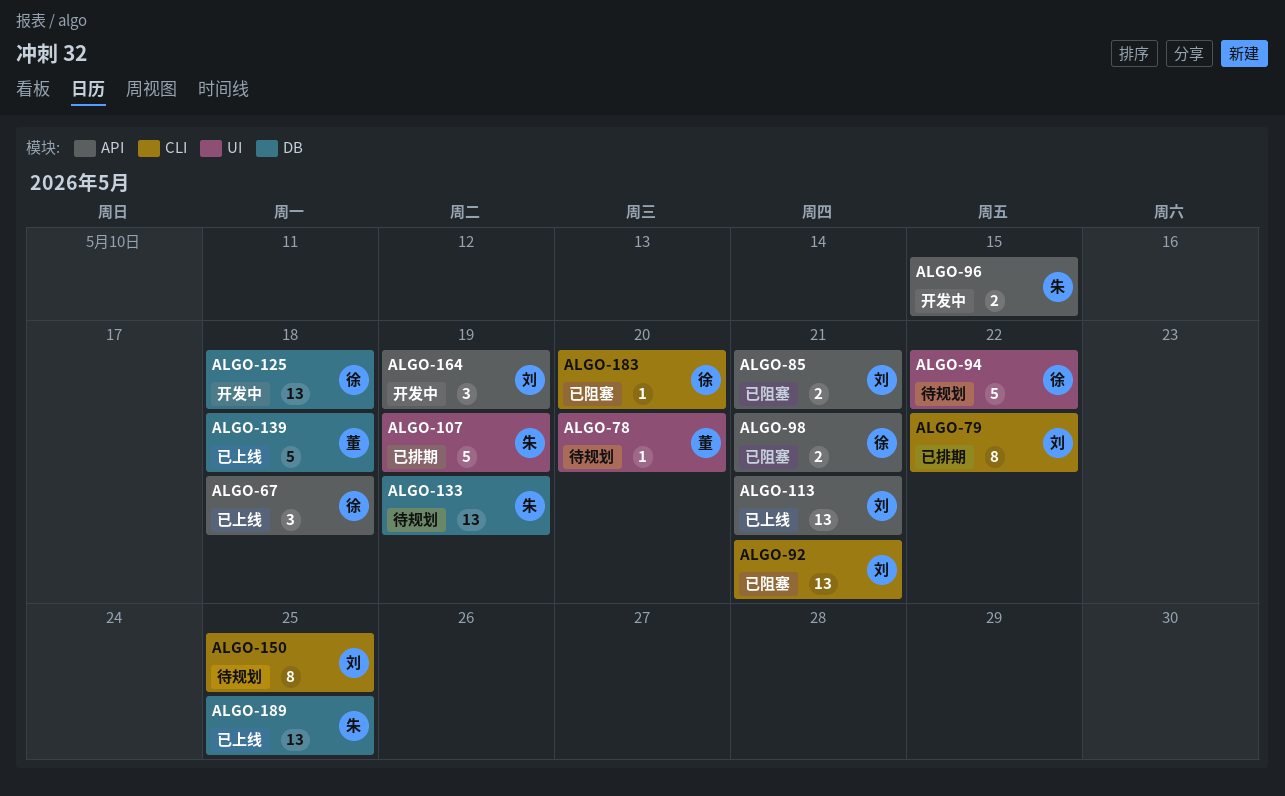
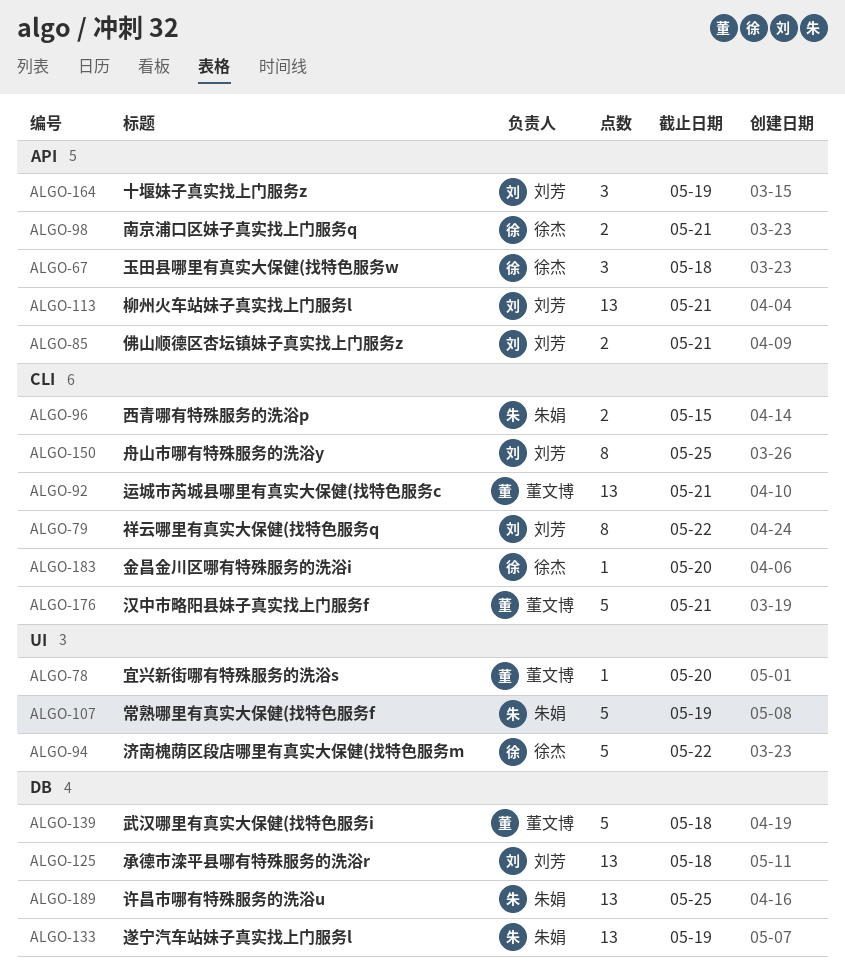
ALGO-92, owner: 刘芳 -> 董文博
ALGO-96, label: API -> CLI
ALGO-125, owner: 徐杰 -> 刘芳
ALGO-176: none -> present

